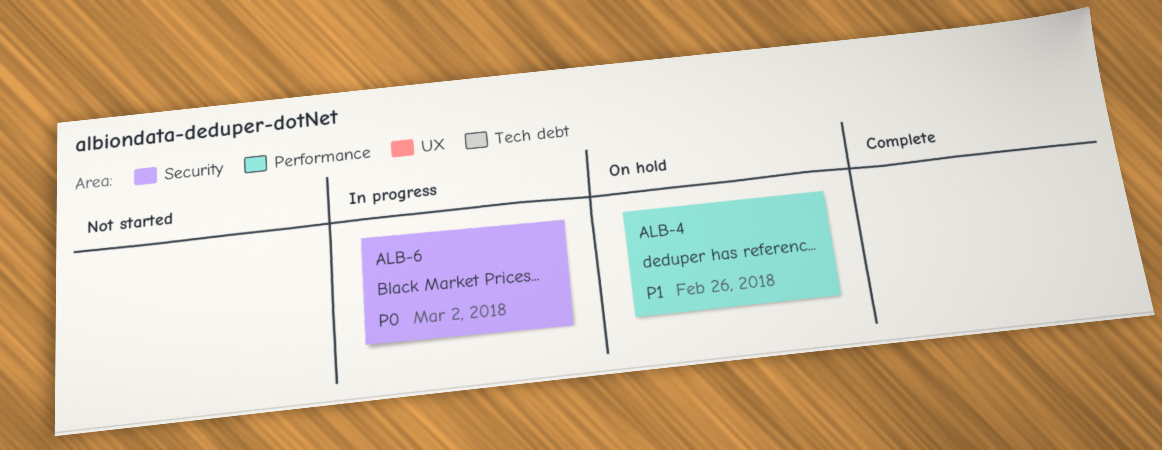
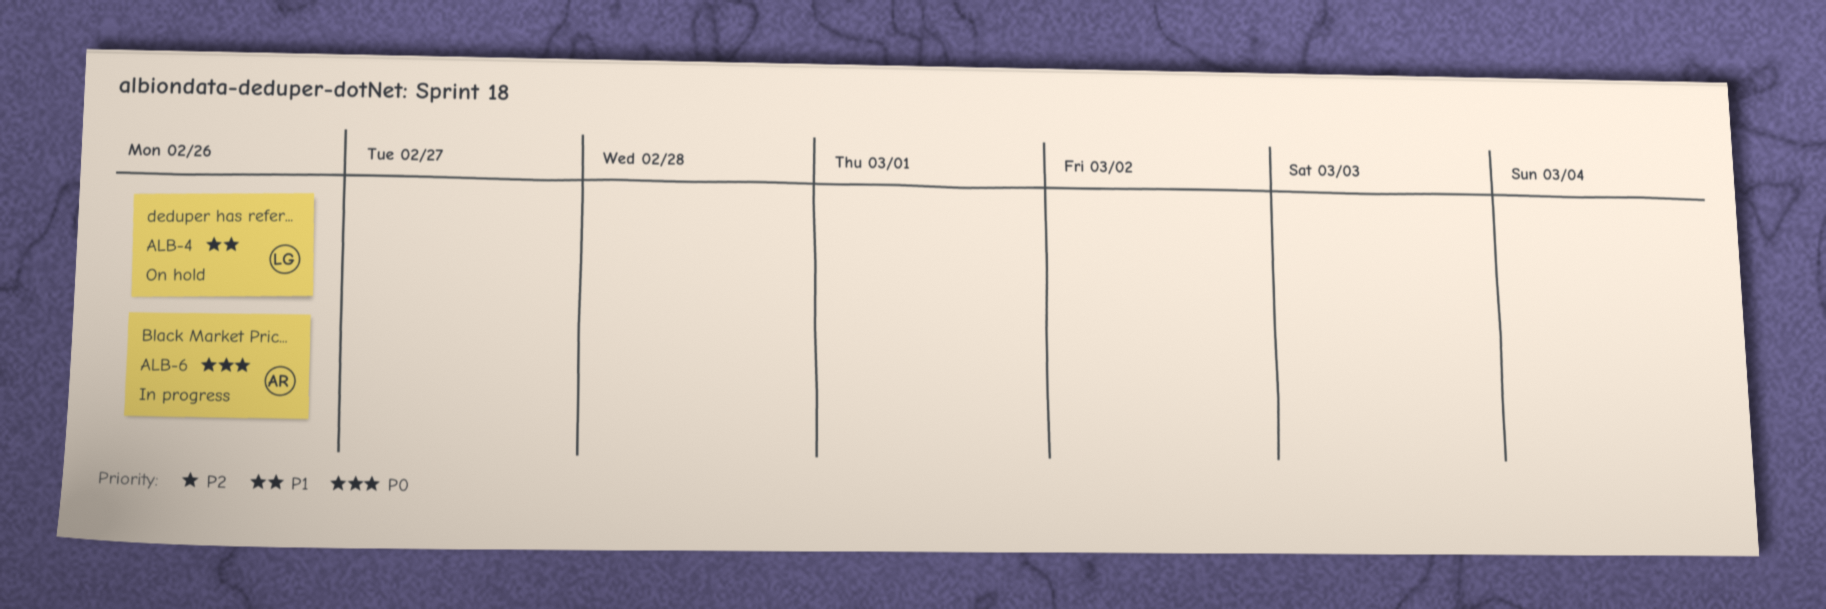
ALB-6, due: Mar 2 -> Feb 26

